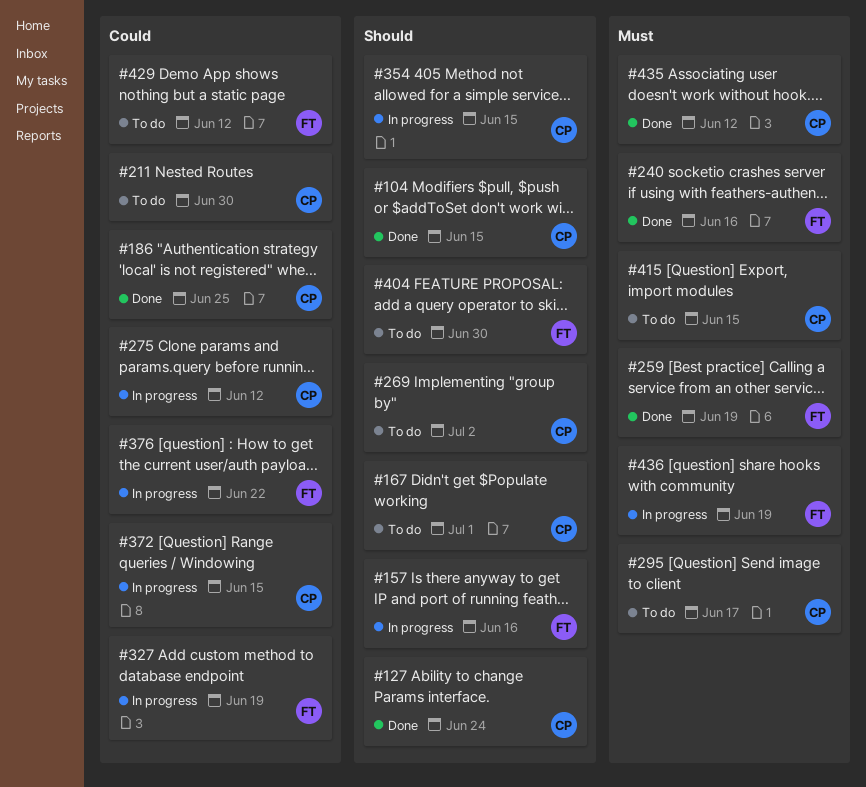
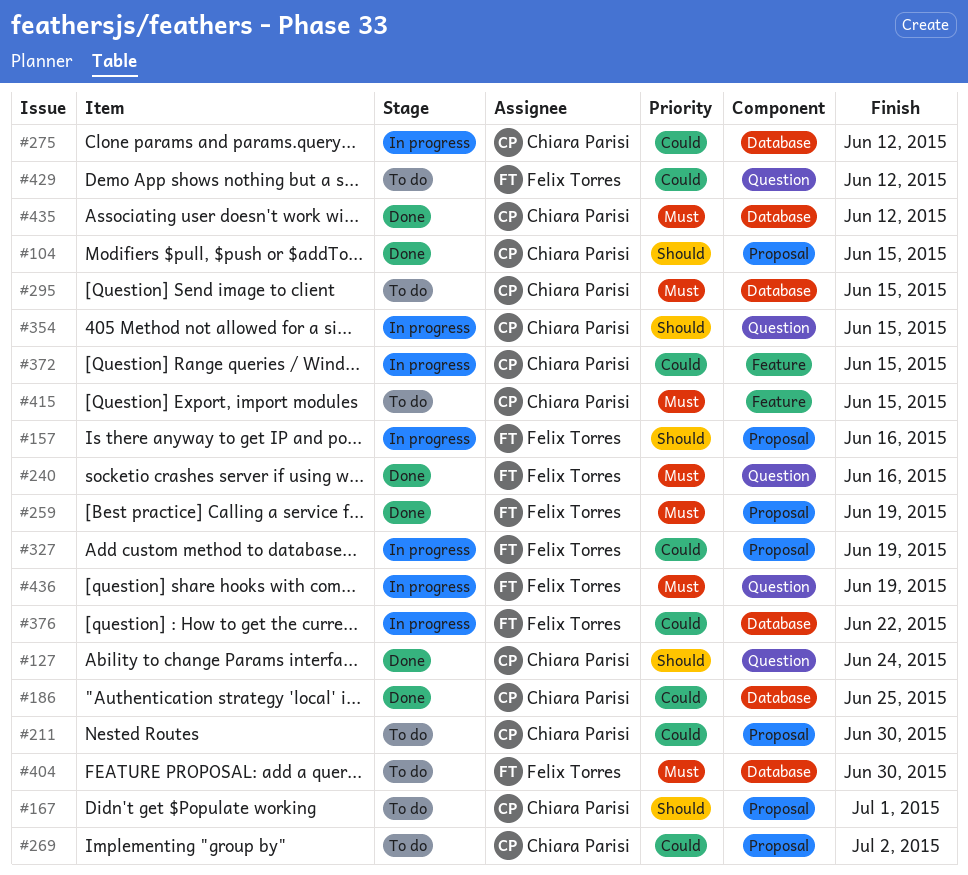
#269, priority: Should -> Could
#295, due: Jun 17 -> Jun 15
#404, priority: Should -> Must

